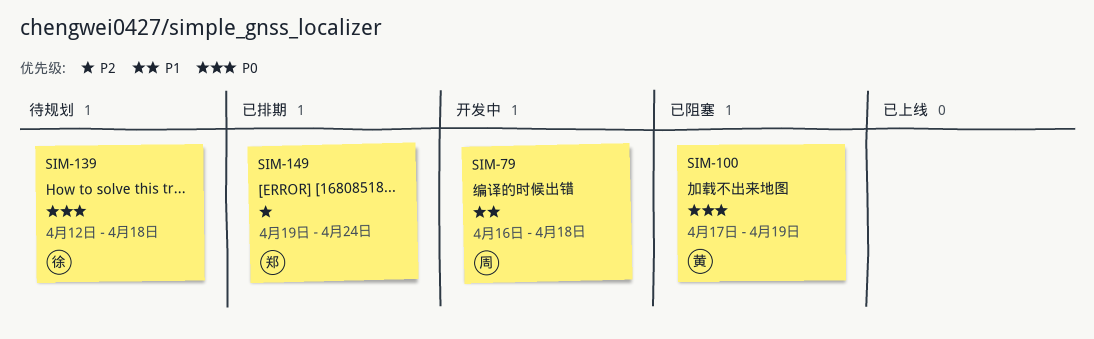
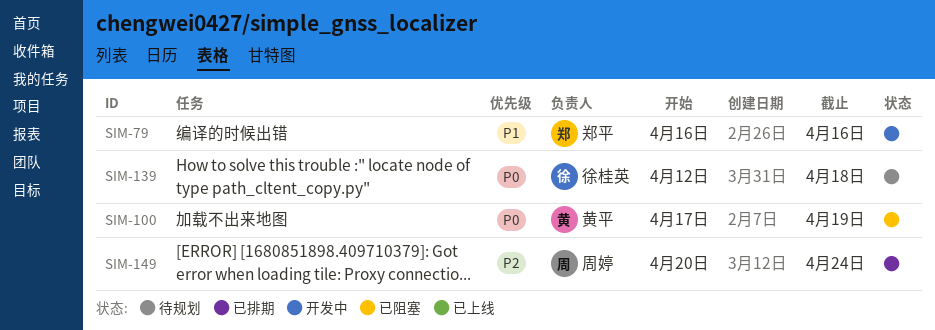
SIM-79, owner: 周婷 -> 郑平
SIM-79, due: Apr 18 -> Apr 16
SIM-149, owner: 郑平 -> 周婷
SIM-149, start: Apr 19 -> Apr 20

